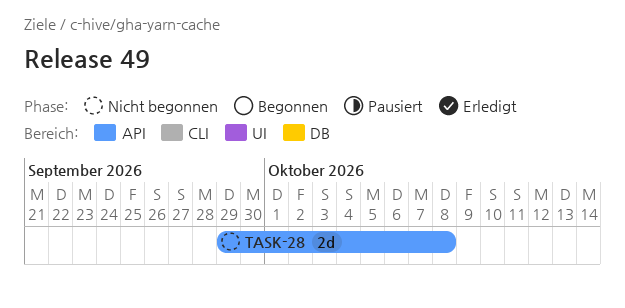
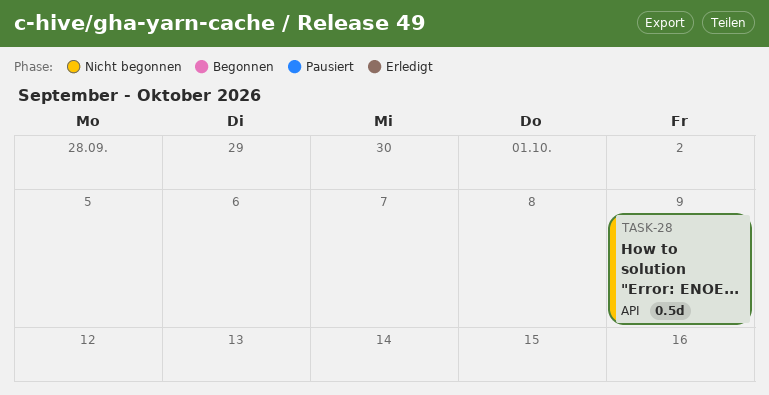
TASK-28, estimate: 2d -> 0.5d
TASK-28, due: Oct 8 -> Oct 9

